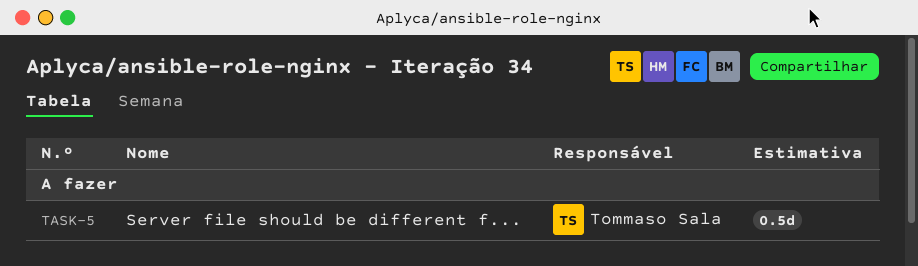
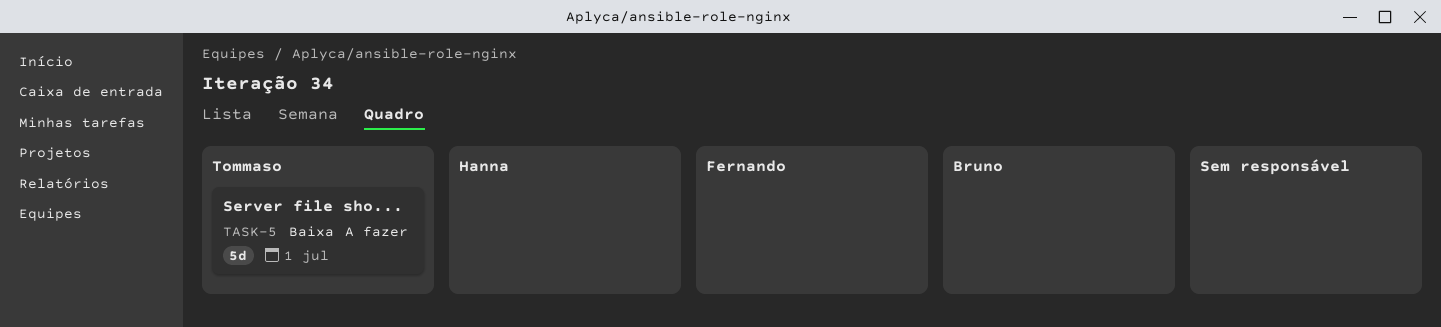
TASK-5, estimate: 0.5d -> 5d

